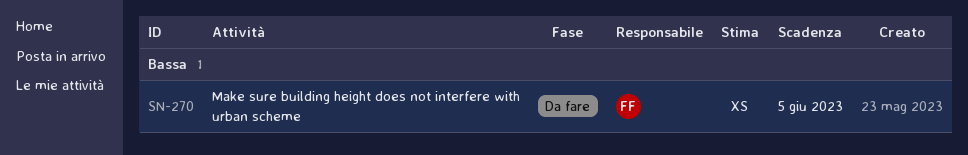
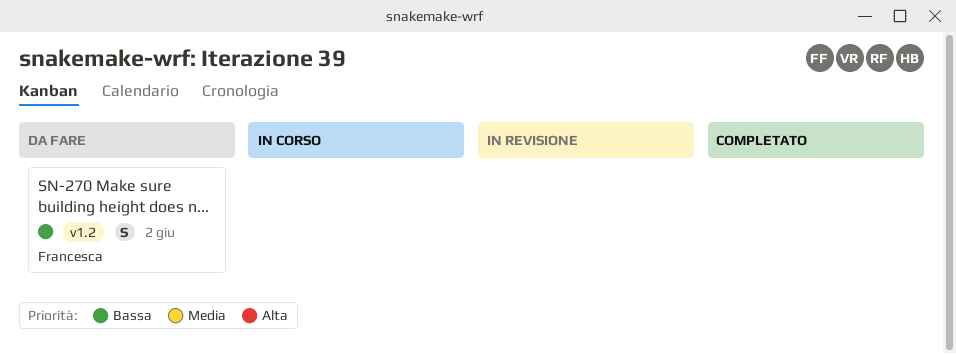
SN-270, estimate: XS -> S
SN-270, due: Jun 5 -> Jun 2

